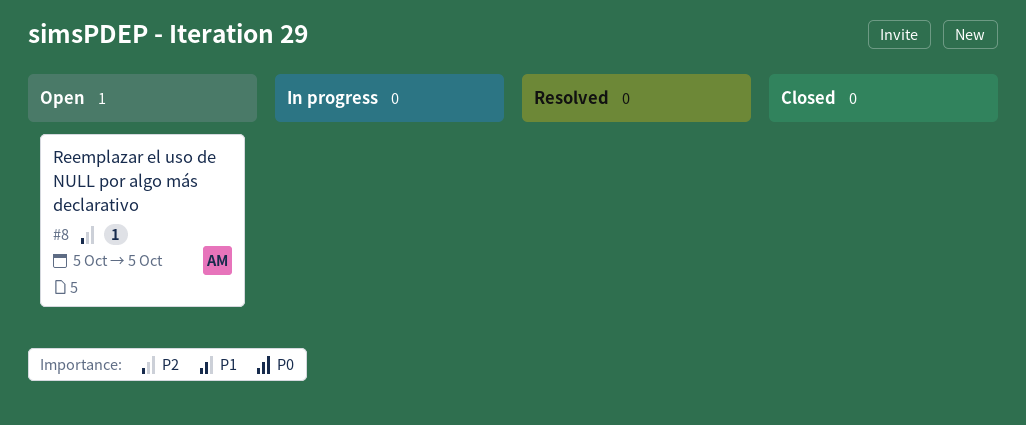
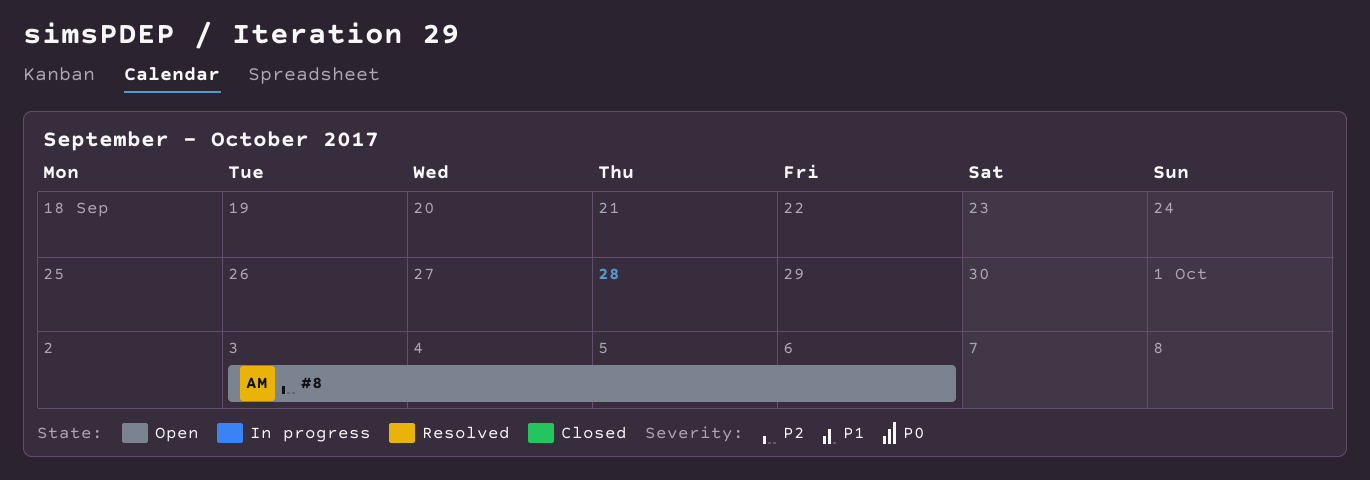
#8, start: Oct 5 -> Oct 3
#8, due: Oct 5 -> Oct 6

